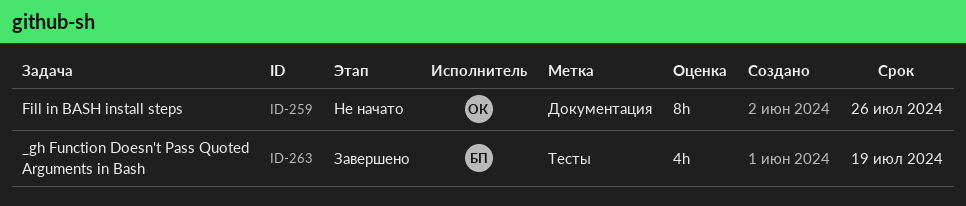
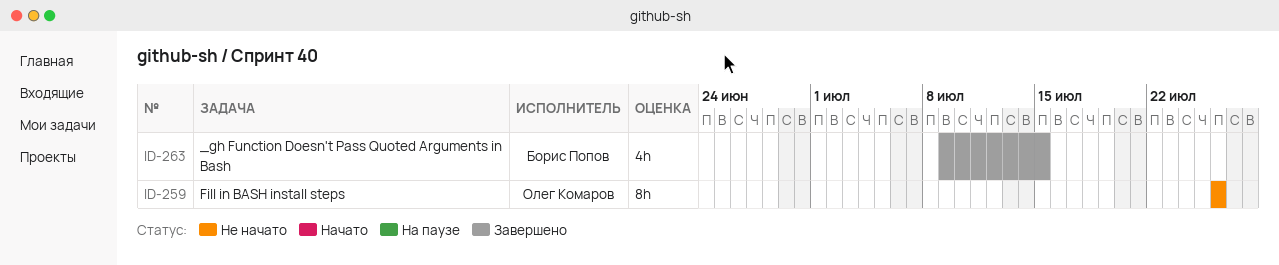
ID-263, due: Jul 19 -> Jul 15

